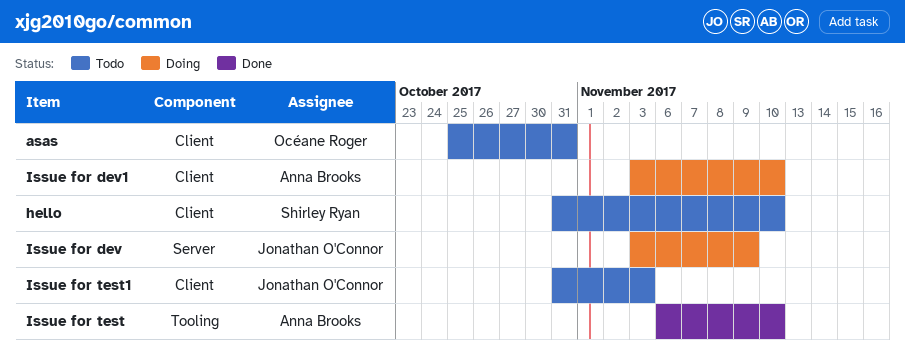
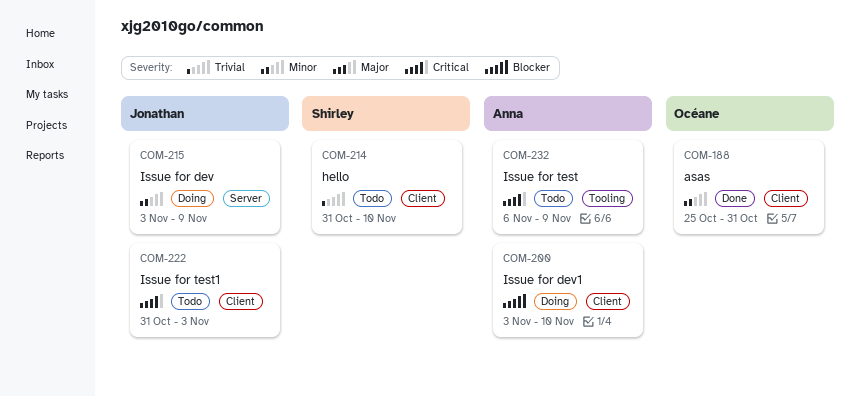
asas, status: Todo -> Done
Issue for test, status: Done -> Todo
Issue for test, due: Nov 10 -> Nov 9

